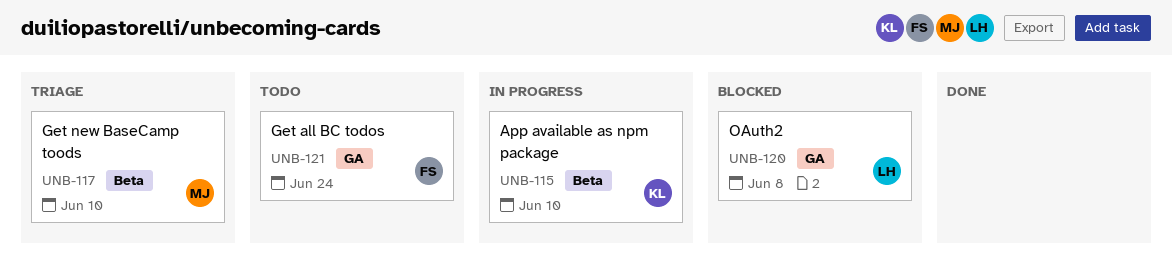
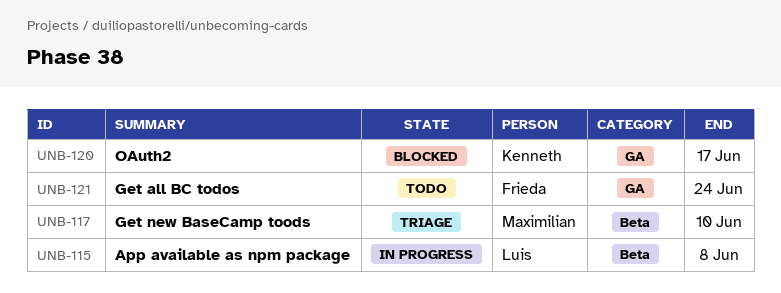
UNB-115, owner: Kenneth -> Luis
UNB-115, due: Jun 10 -> Jun 8
UNB-120, owner: Luis -> Kenneth
UNB-120, due: Jun 8 -> Jun 17

